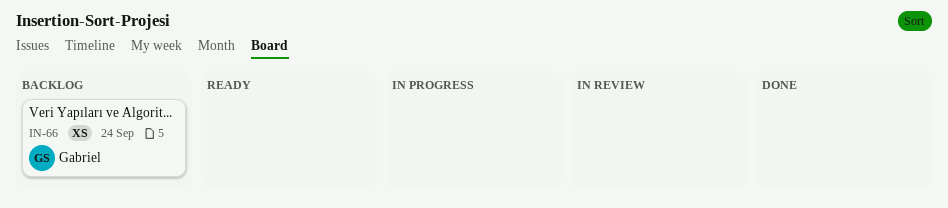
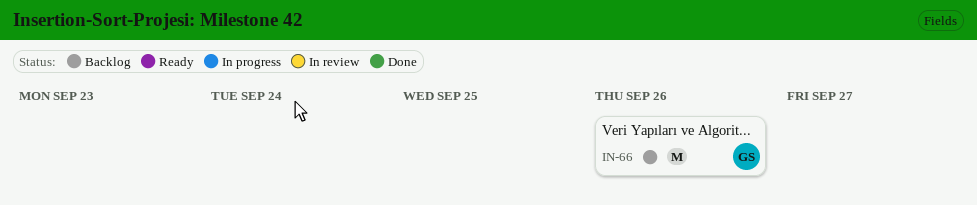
IN-66, estimate: XS -> M
IN-66, due: Sep 24 -> Sep 26

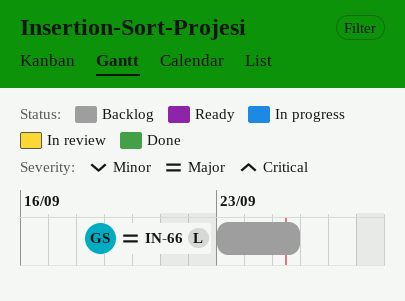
IN-66, estimate: M -> L
IN-66, due: Sep 26 -> Sep 25

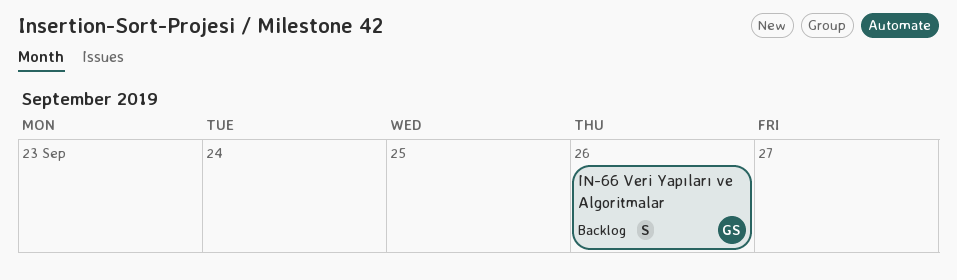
IN-66, estimate: L -> S
IN-66, due: Sep 25 -> Sep 26

